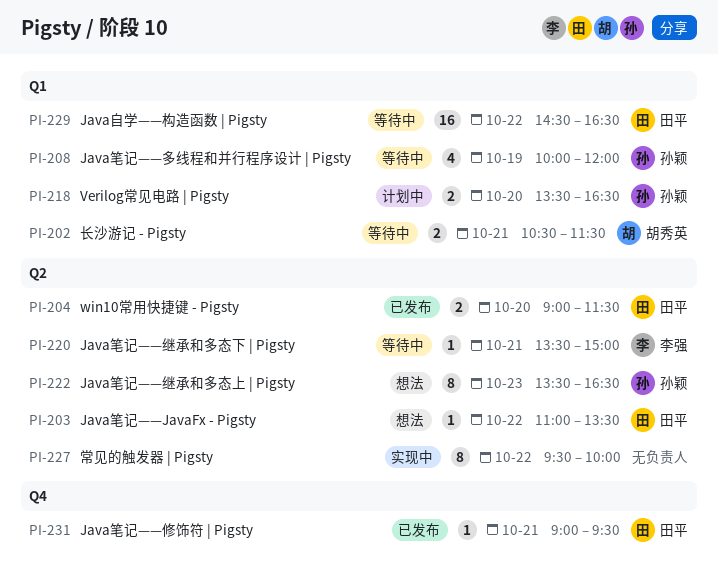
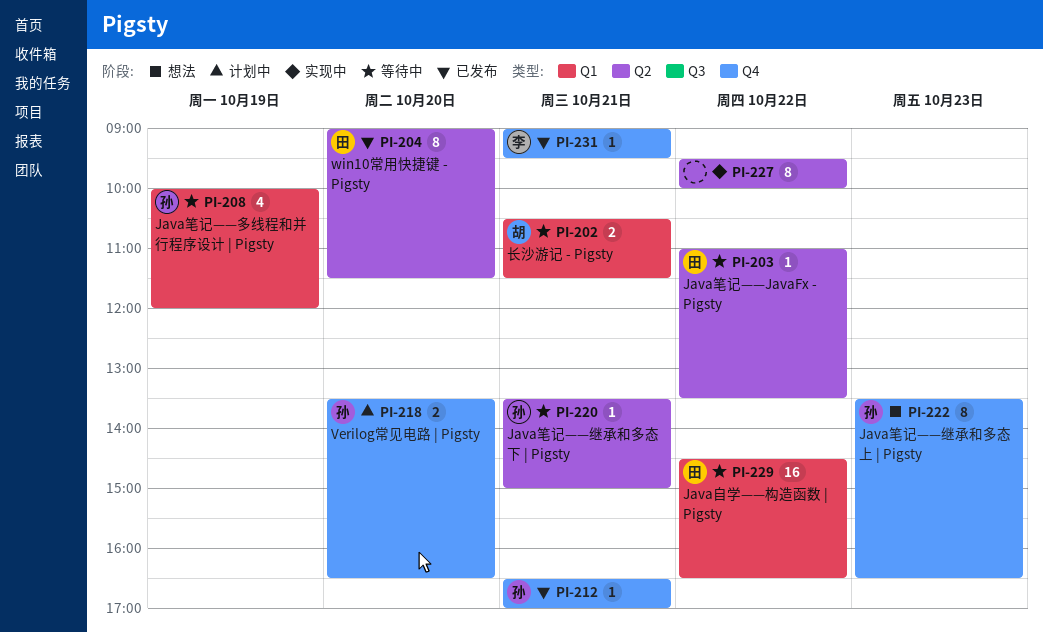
PI-203, status: 想法 -> 等待中
PI-204, estimate: 2 -> 8
PI-212: none -> present
PI-218, label: Q1 -> Q4
PI-220, owner: 李强 -> 孙颖
PI-222, label: Q2 -> Q4
PI-231, owner: 田平 -> 李强

